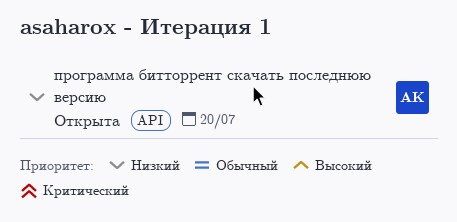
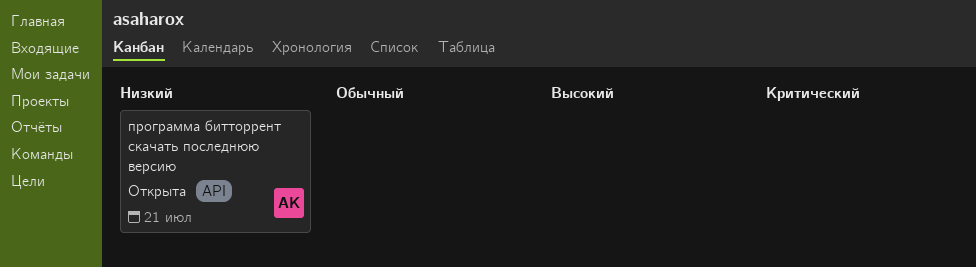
программа битторрент скачать последнюю версию, due: Jul 20 -> Jul 21

